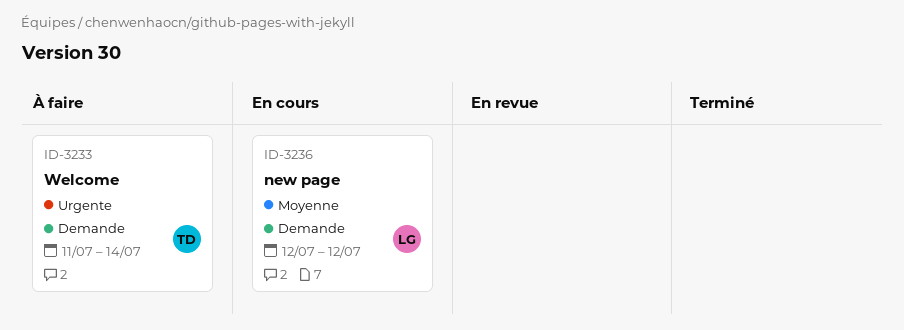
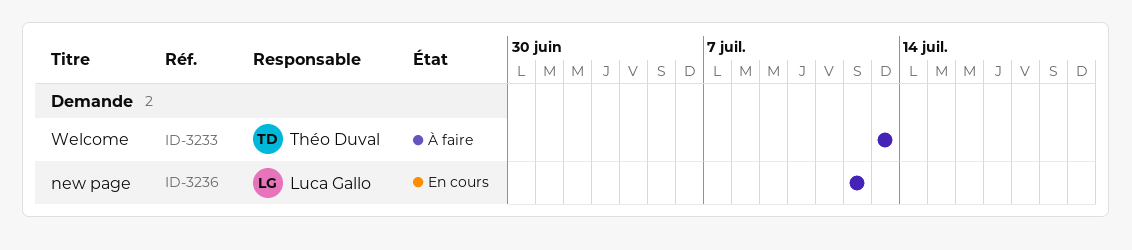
ID-3233, start: Jul 11 -> Jul 13
ID-3233, due: Jul 14 -> Jul 13

